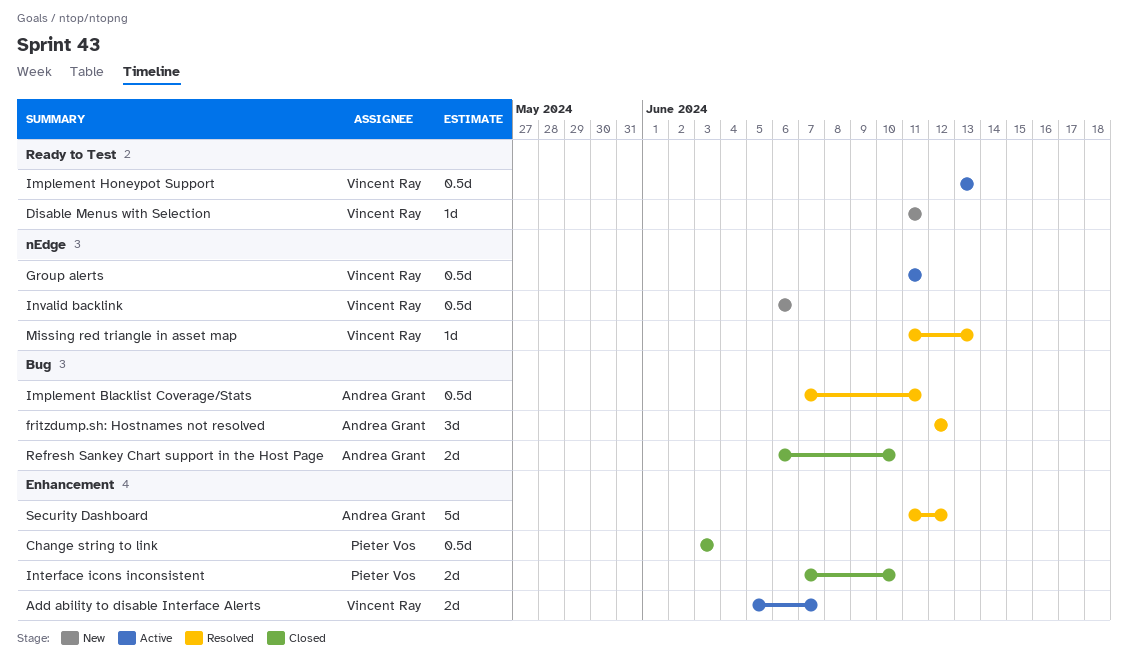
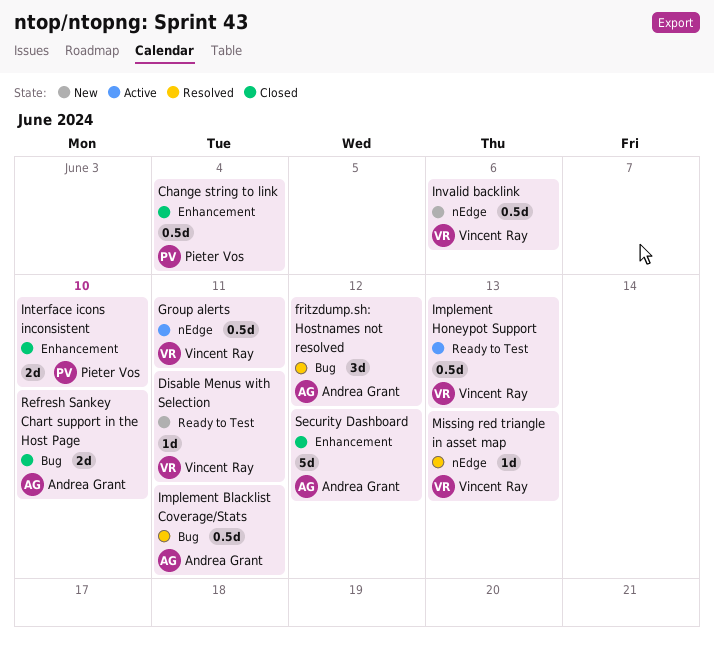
Add ability to disable Interface Alerts: present -> none
Change string to link, due: Jun 3 -> Jun 4
Security Dashboard, status: Resolved -> Closed

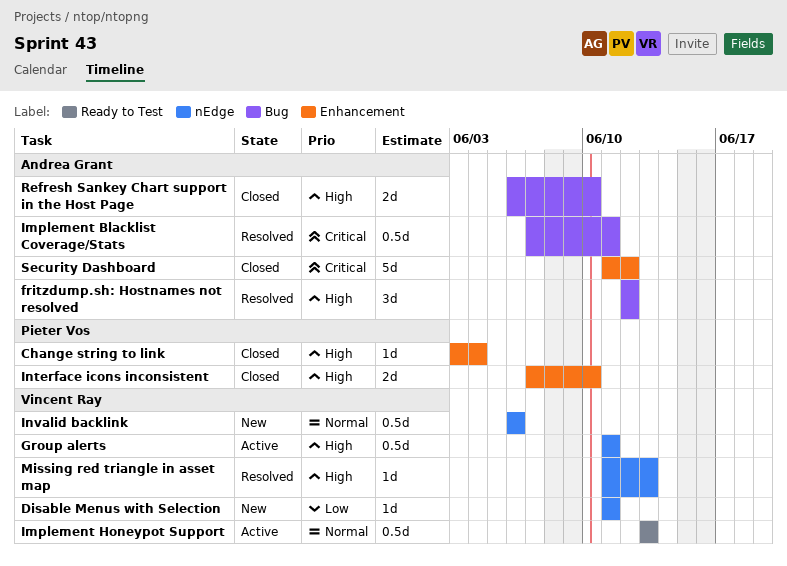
Change string to link, estimate: 0.5d -> 1d
Disable Menus with Selection, label: Ready to Test -> nEdge

